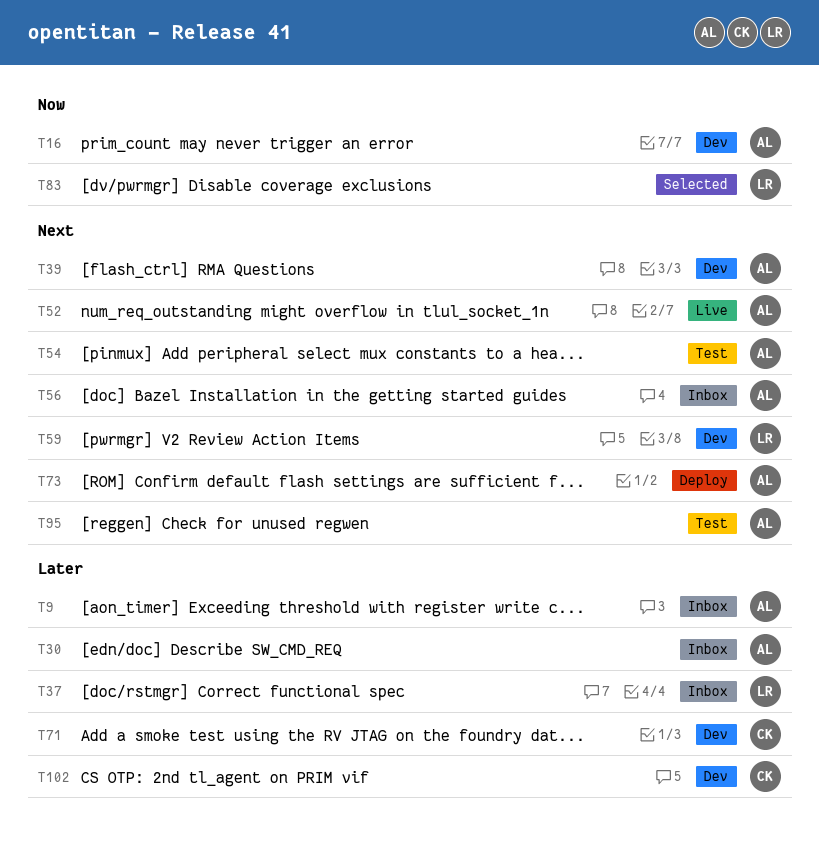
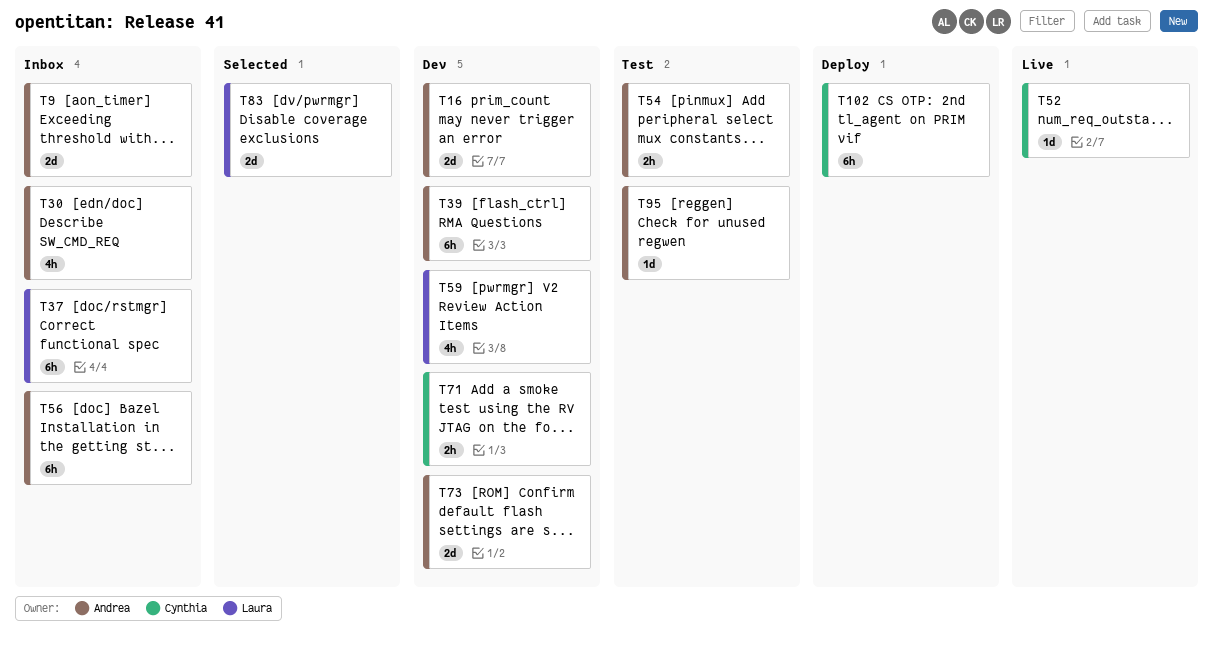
T52, owner: Andrea -> Cynthia
T73, status: Deploy -> Dev
T102, status: Dev -> Deploy

